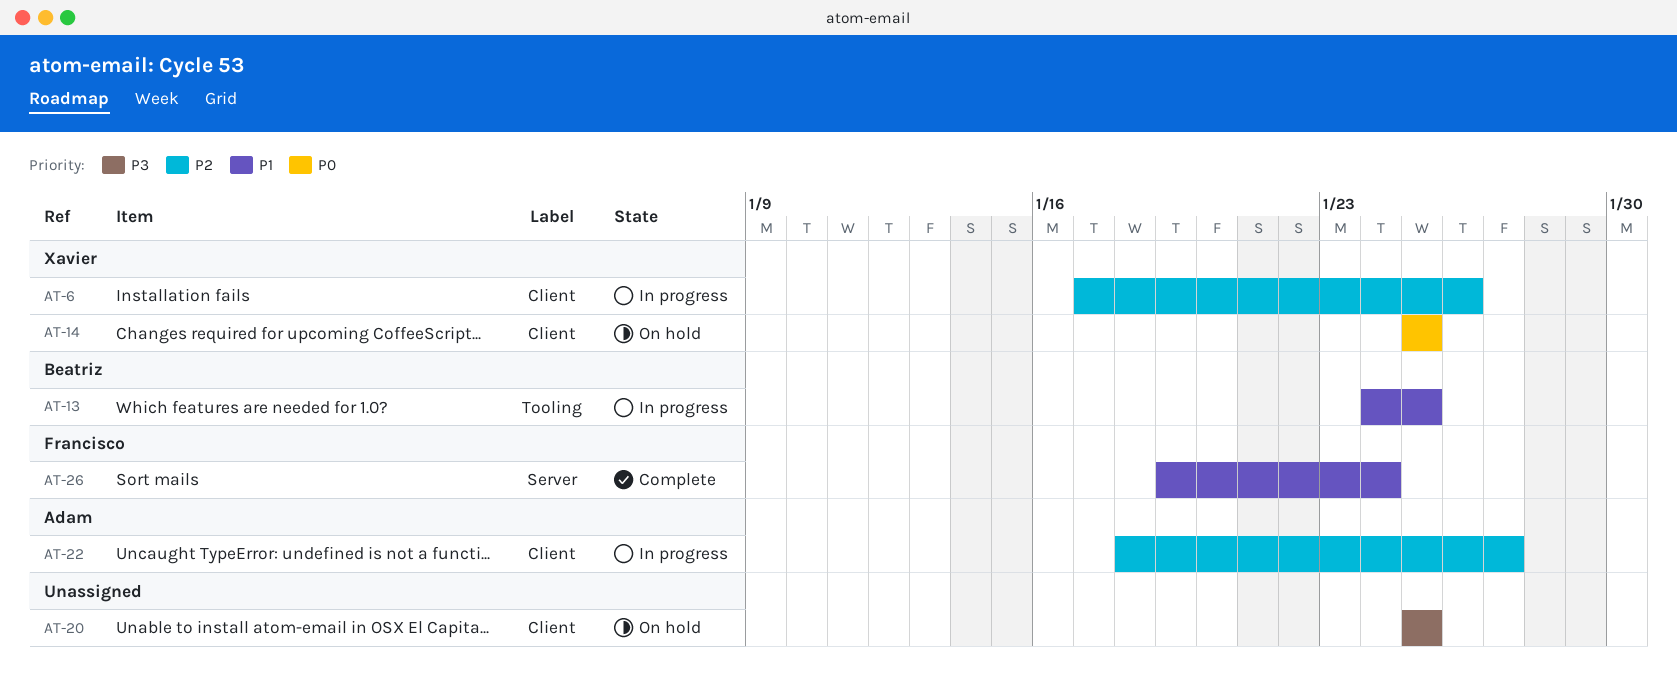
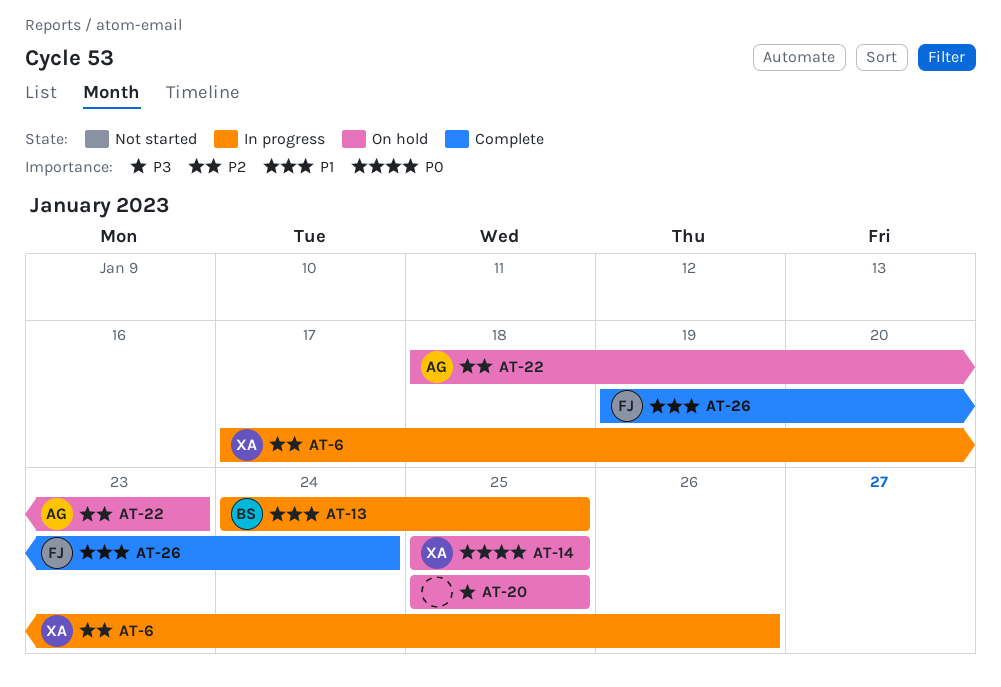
AT-22, status: In progress -> On hold
AT-22, due: Jan 27 -> Jan 23

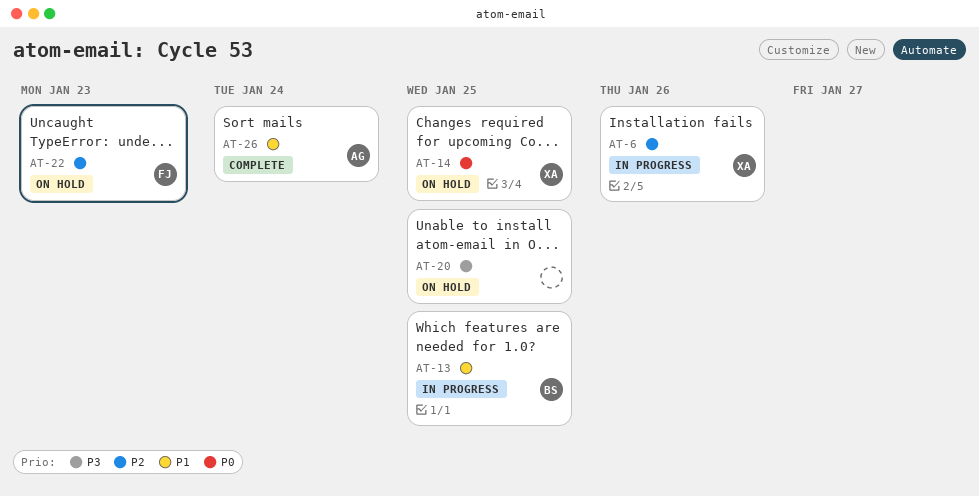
AT-22, owner: AG -> FJ
AT-26, owner: FJ -> AG

